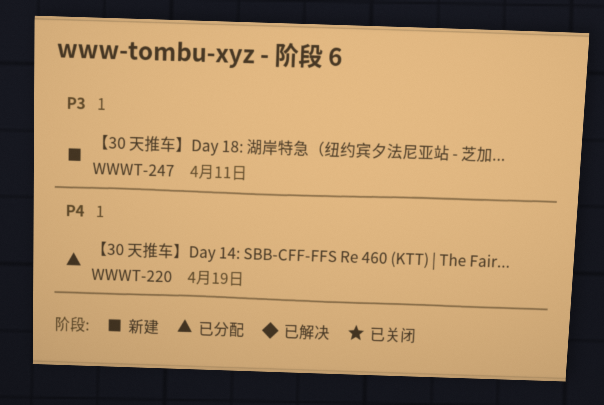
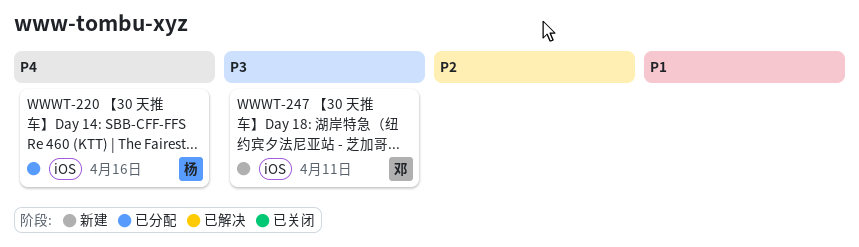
WWWT-220, due: Apr 19 -> Apr 16

